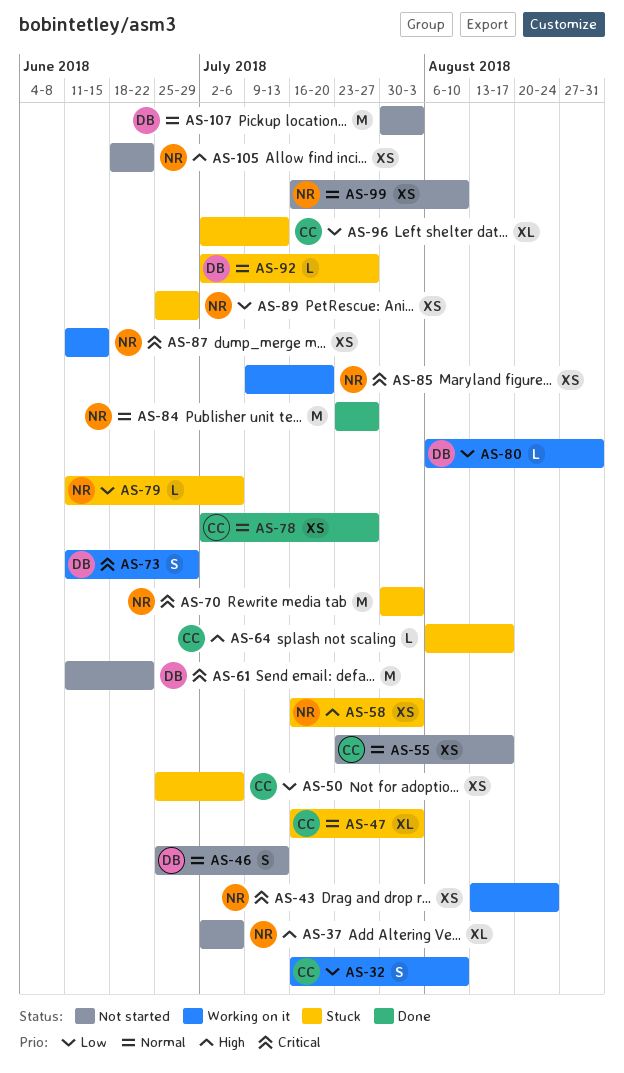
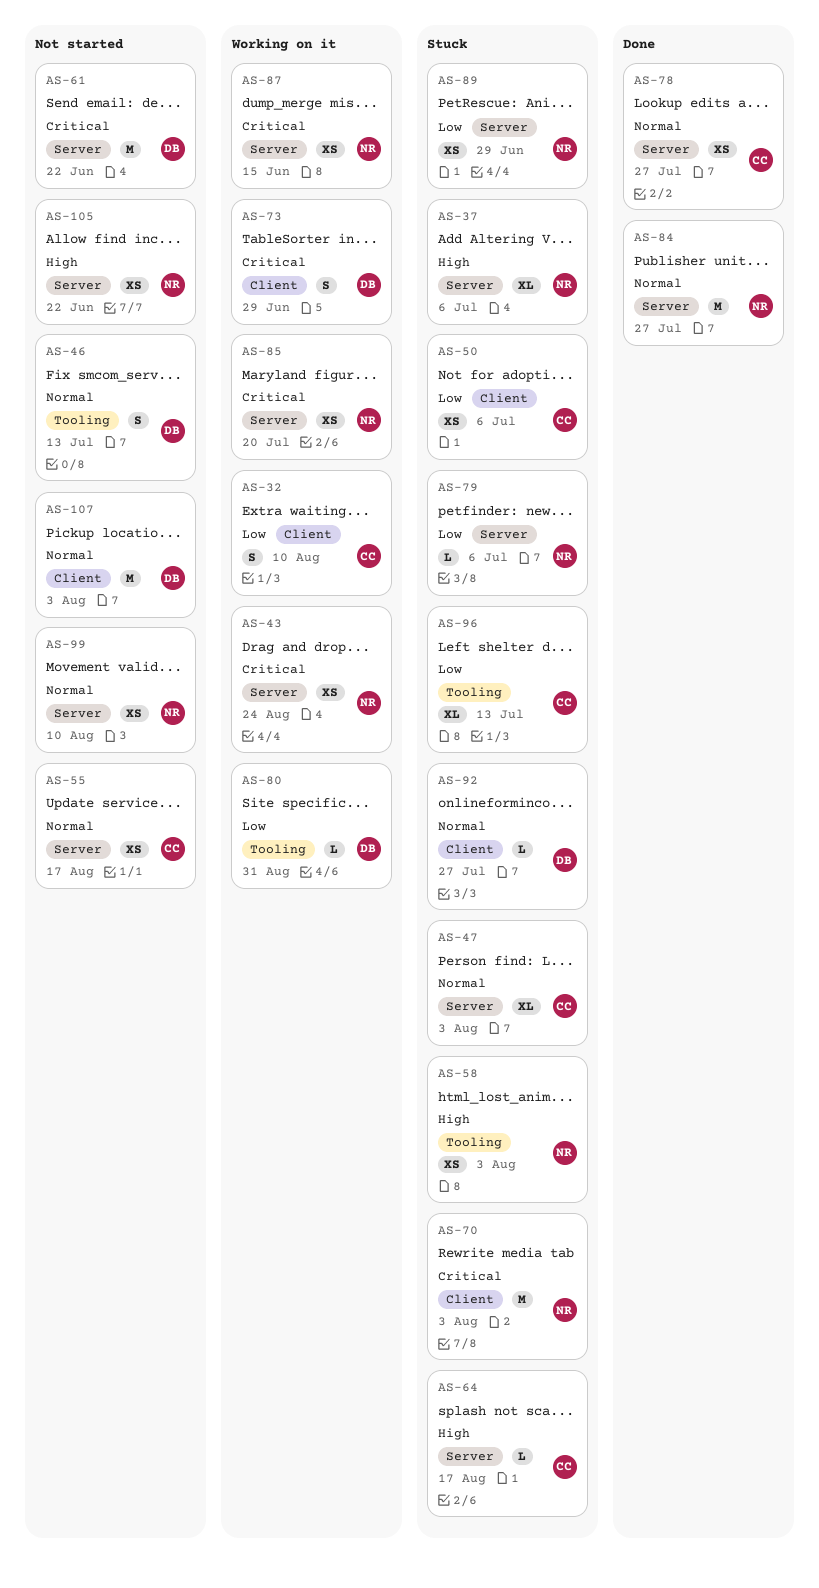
AS-37, status: Not started -> Stuck

